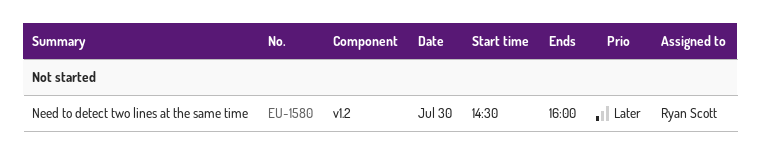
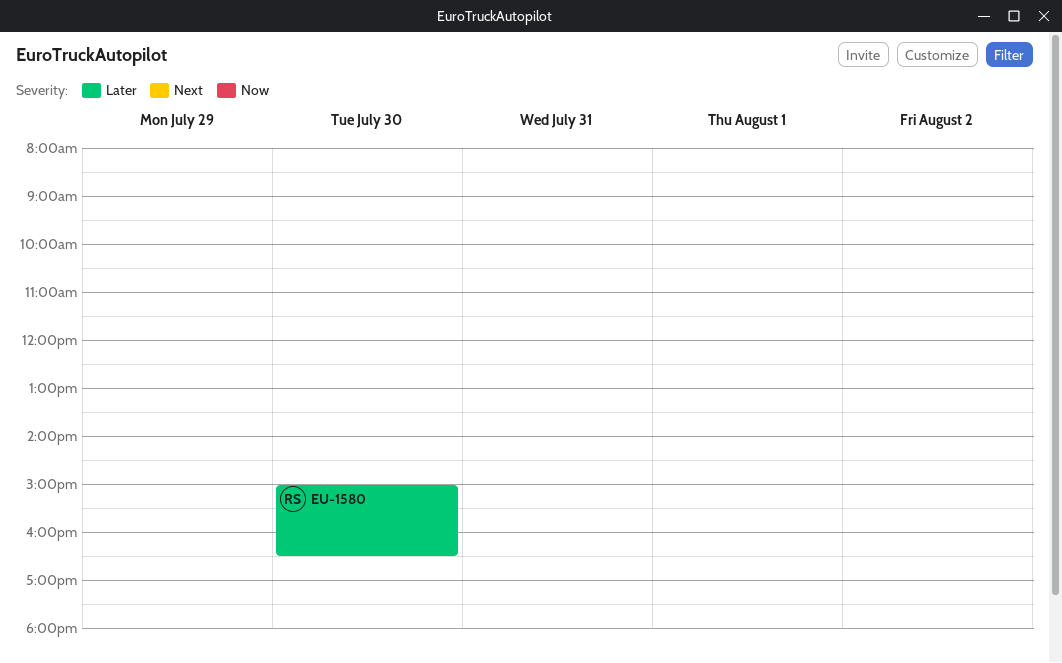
EU-1580, begins: 14:30 -> 15:00
EU-1580, ends: 16:00 -> 16:30

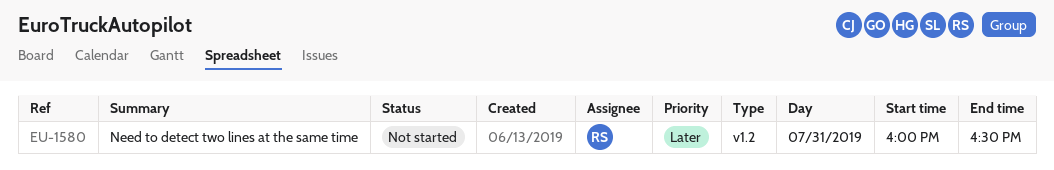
EU-1580, day: Jul 30 -> Jul 31
EU-1580, begins: 15:00 -> 16:00

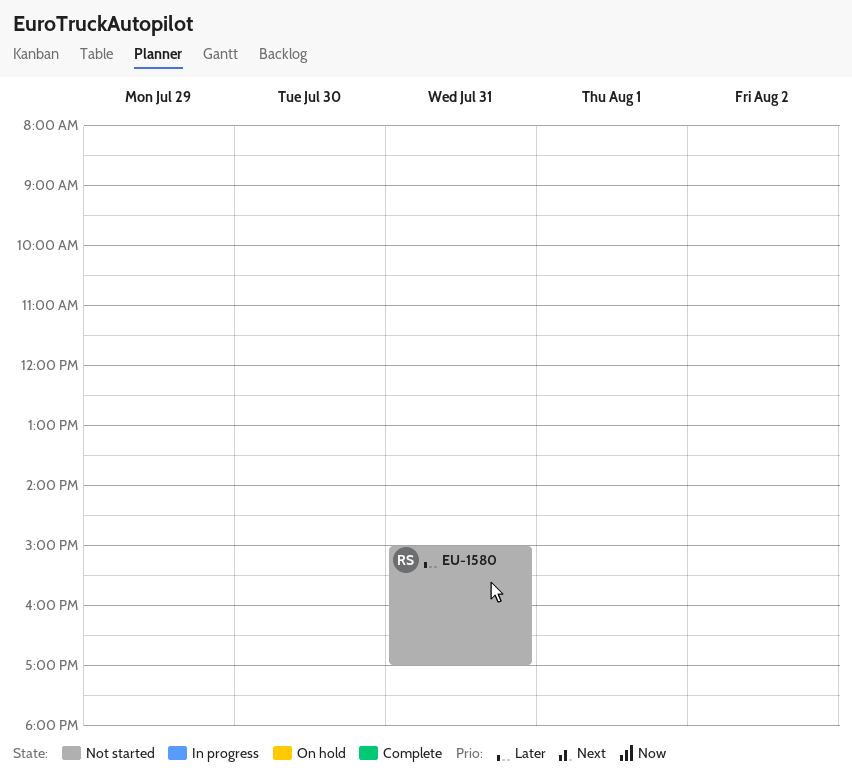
EU-1580, begins: 16:00 -> 15:00
EU-1580, ends: 16:30 -> 17:00

